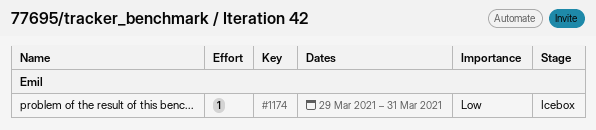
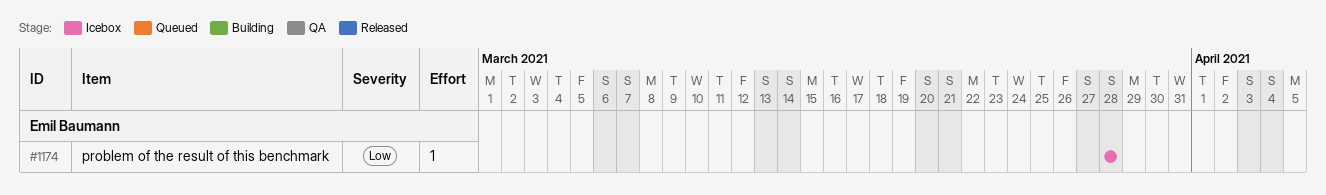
#1174, start: Mar 29 -> Mar 28
#1174, due: Mar 31 -> Mar 28

